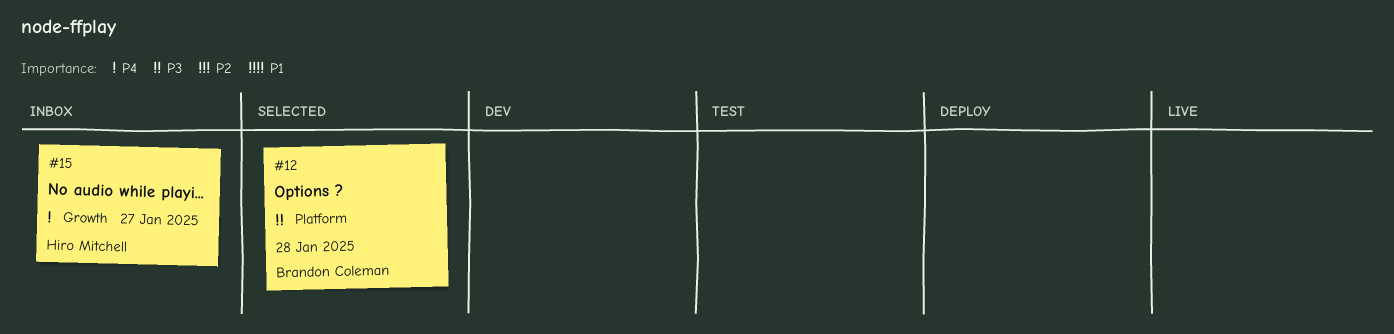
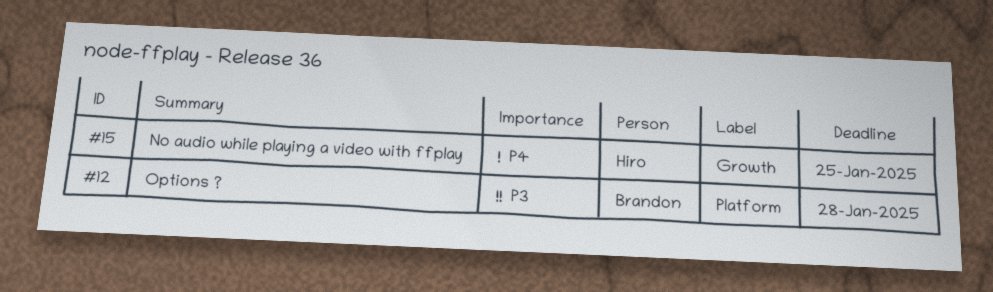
#15, due: Jan 27 -> Jan 25

